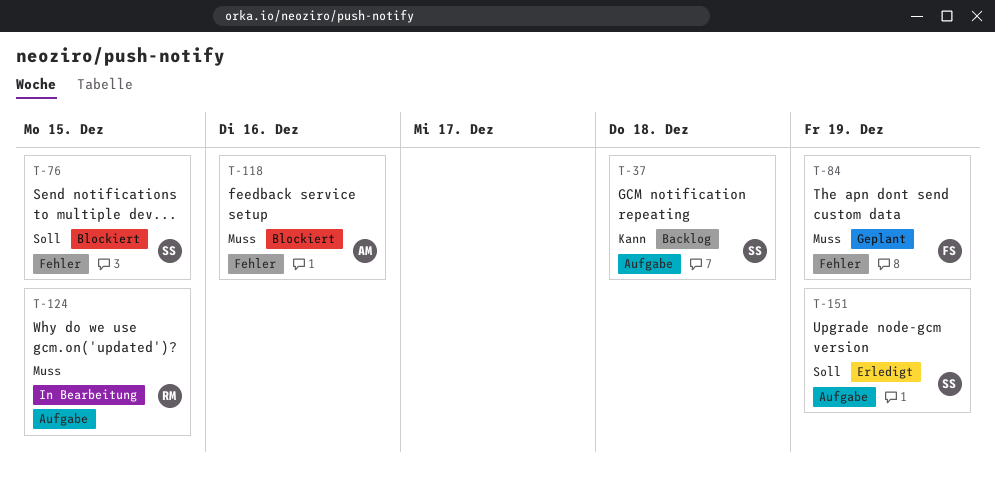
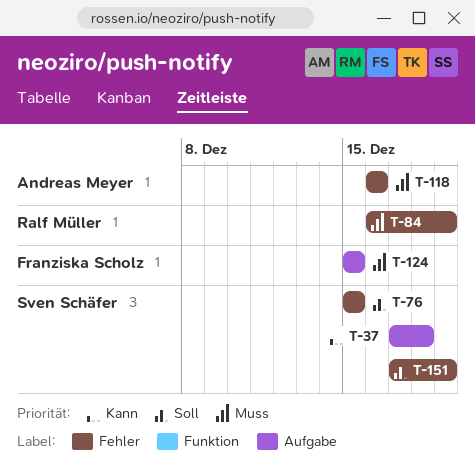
T-84, owner: Franziska Scholz -> Ralf Müller
T-124, owner: Ralf Müller -> Franziska Scholz
T-151, label: Aufgabe -> Fehler

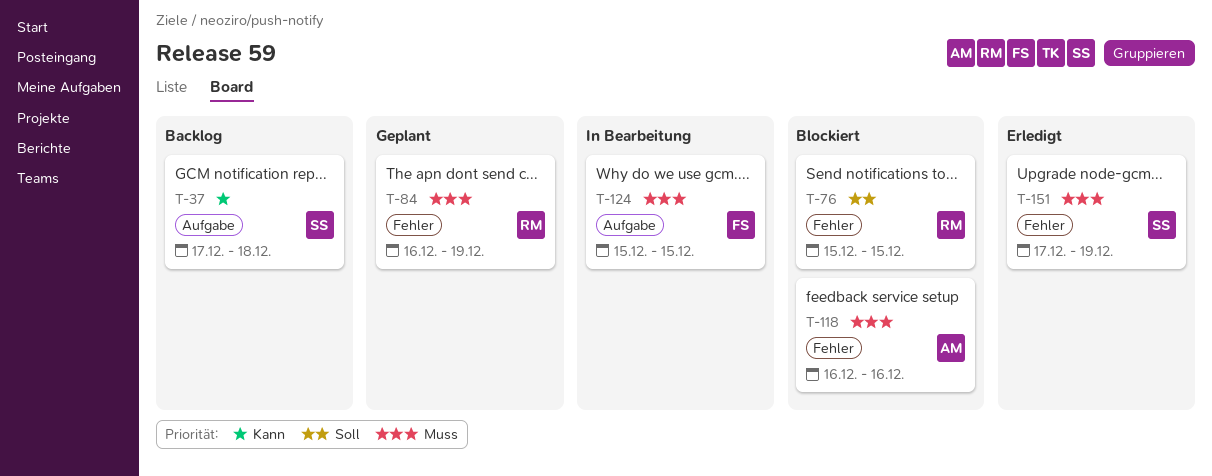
T-76, owner: Sven Schäfer -> Ralf Müller
T-151, priority: Soll -> Muss

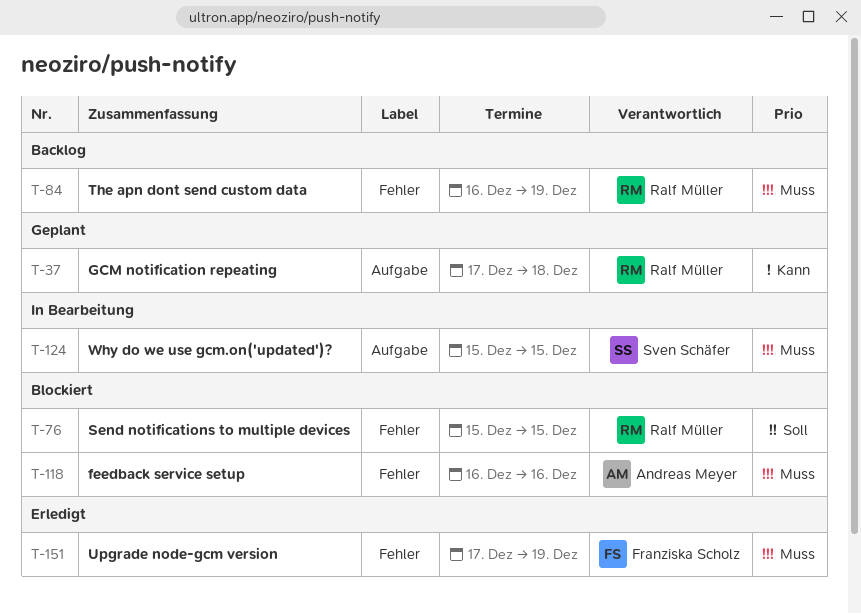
T-37, status: Backlog -> Geplant
T-37, owner: Sven Schäfer -> Ralf Müller
T-84, status: Geplant -> Backlog
T-124, owner: Franziska Scholz -> Sven Schäfer
T-151, owner: Sven Schäfer -> Franziska Scholz

